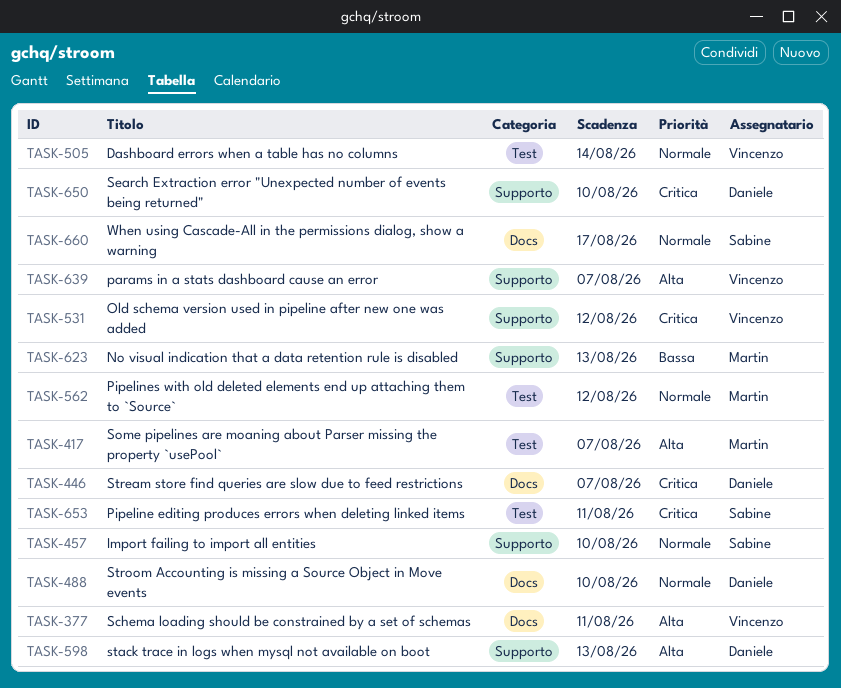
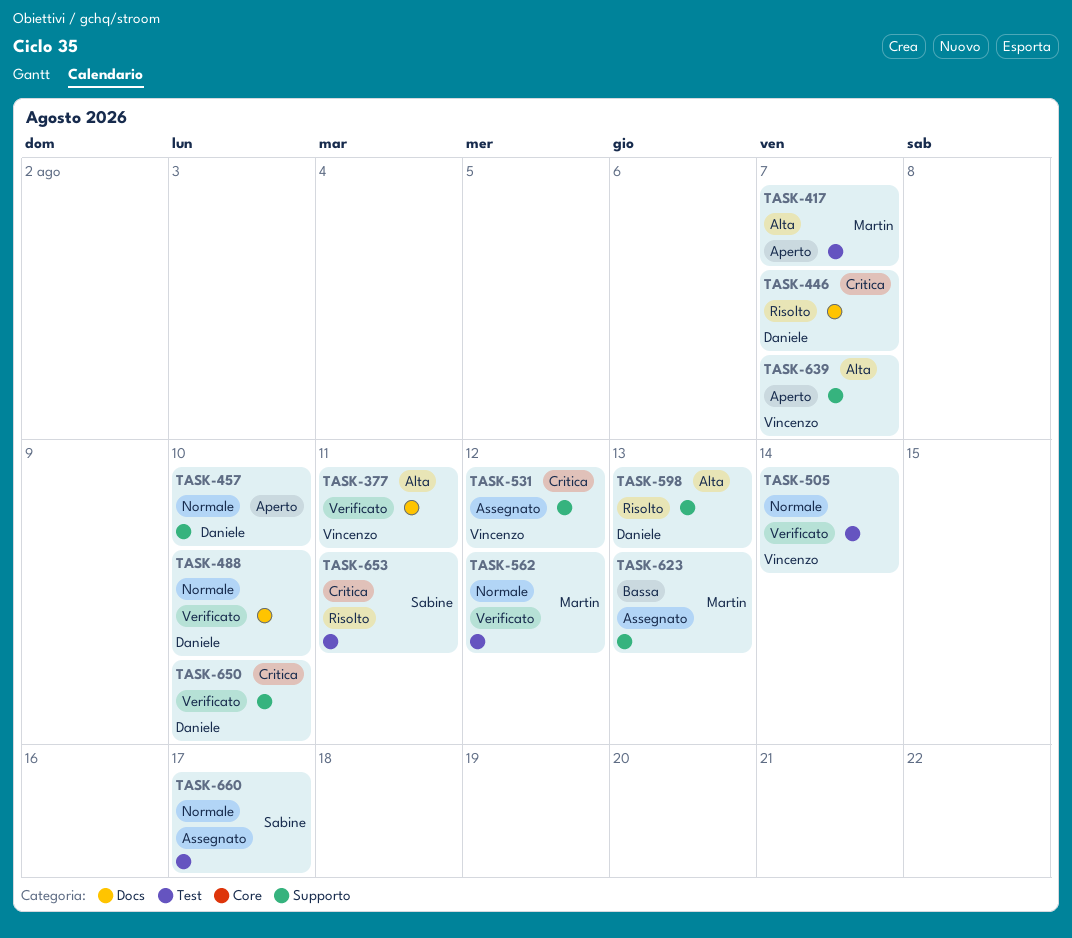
TASK-457, owner: Sabine -> Daniele
TASK-660, label: Docs -> Test

